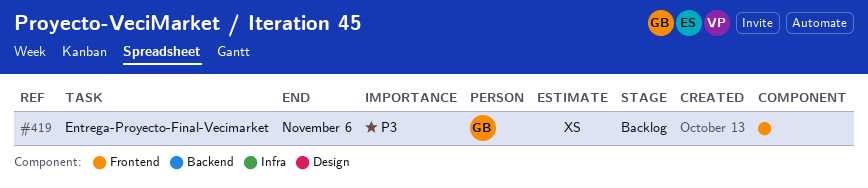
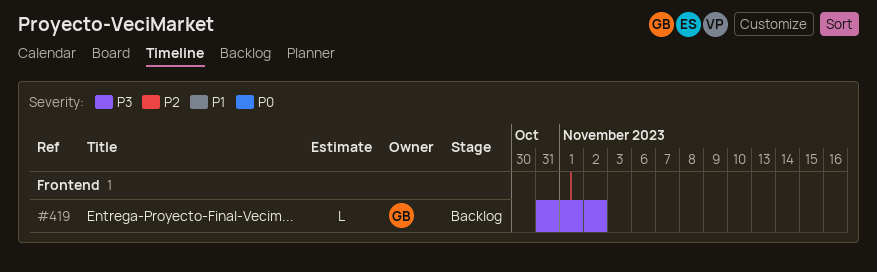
#419, estimate: XS -> L
#419, due: Nov 6 -> Nov 2

